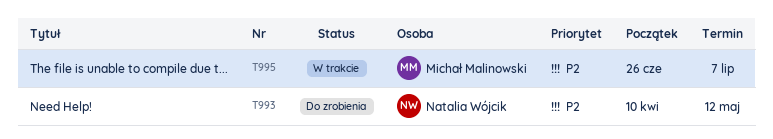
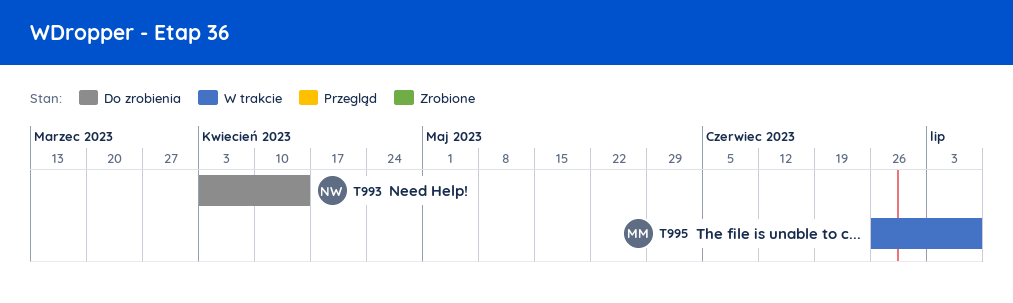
T993, start: Apr 10 -> Apr 3
T993, due: May 12 -> Apr 14

